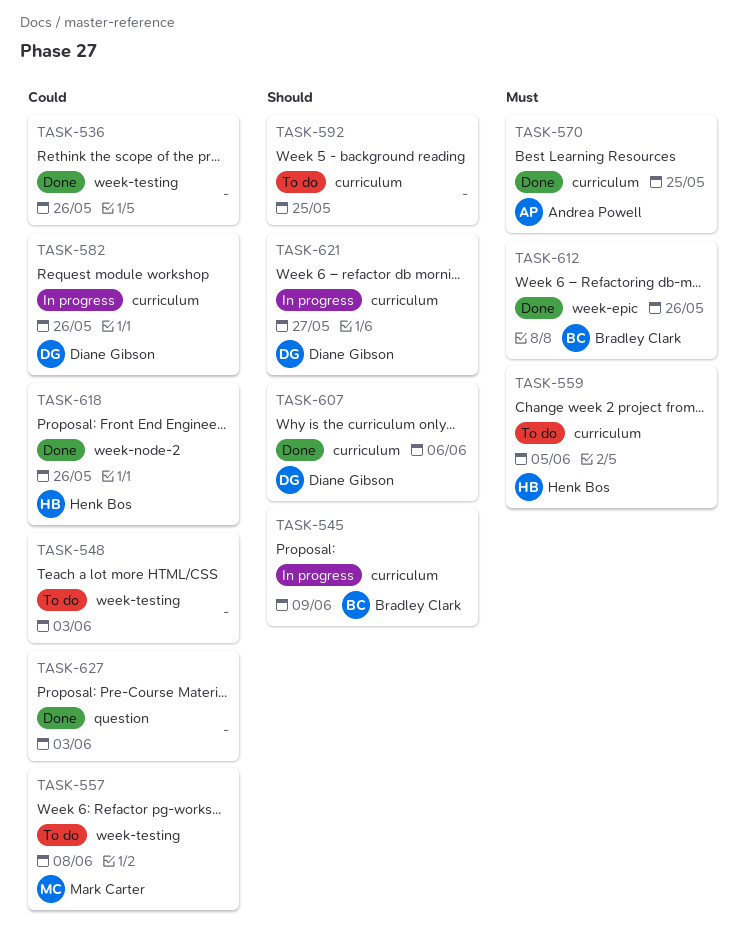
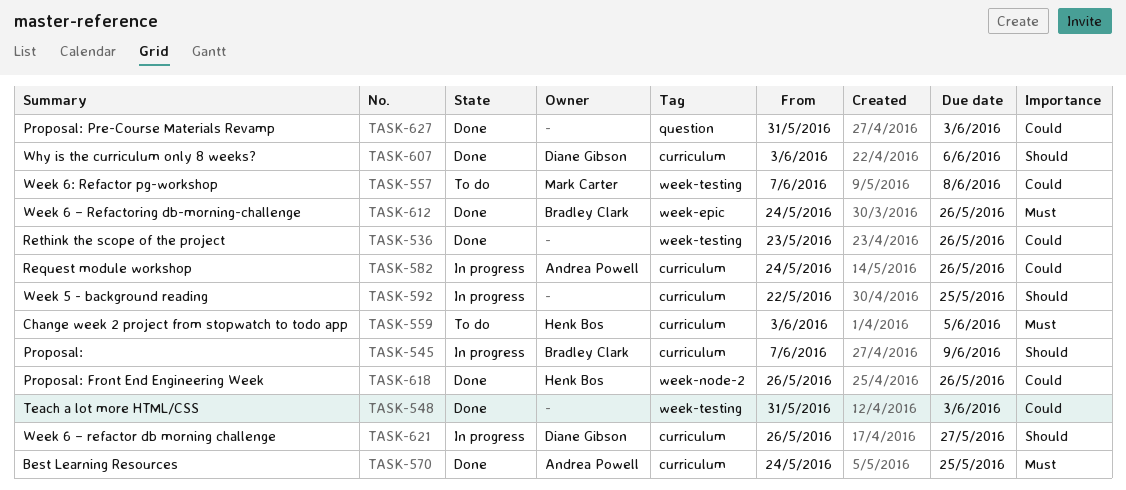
TASK-548, status: To do -> Done
TASK-582, owner: Diane Gibson -> Andrea Powell
TASK-592, status: To do -> In progress

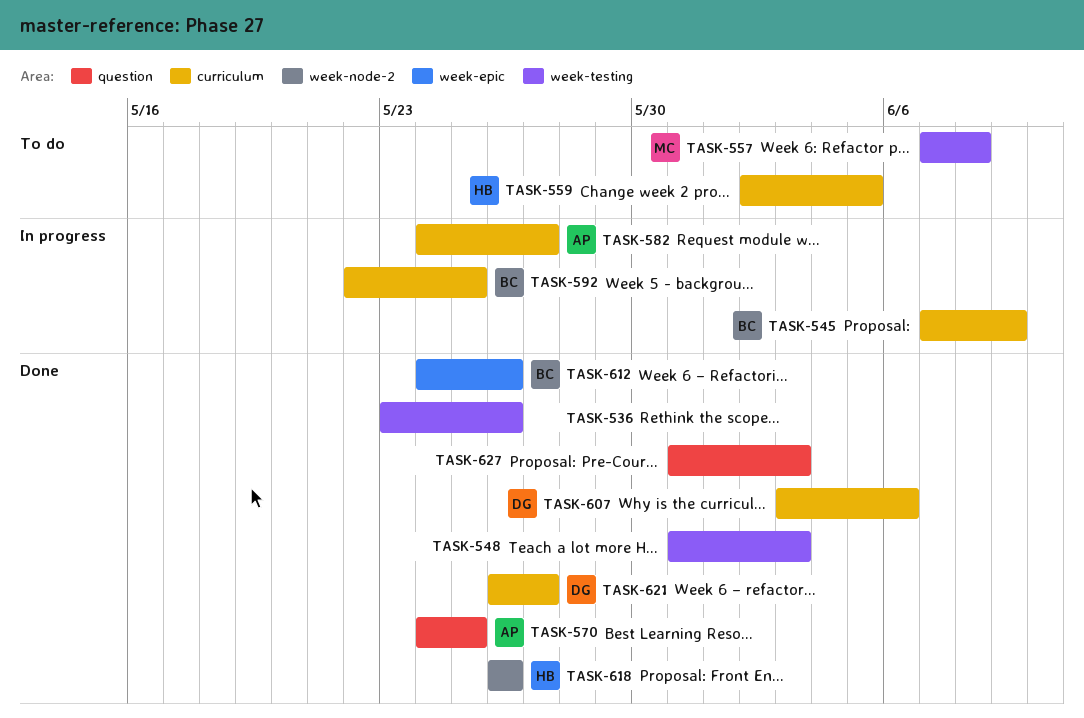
TASK-559, start: Jun 3 -> Jun 2
TASK-570, label: curriculum -> question
TASK-582, due: May 26 -> May 27
TASK-592, owner: none -> Bradley Clark
TASK-621, status: In progress -> Done

